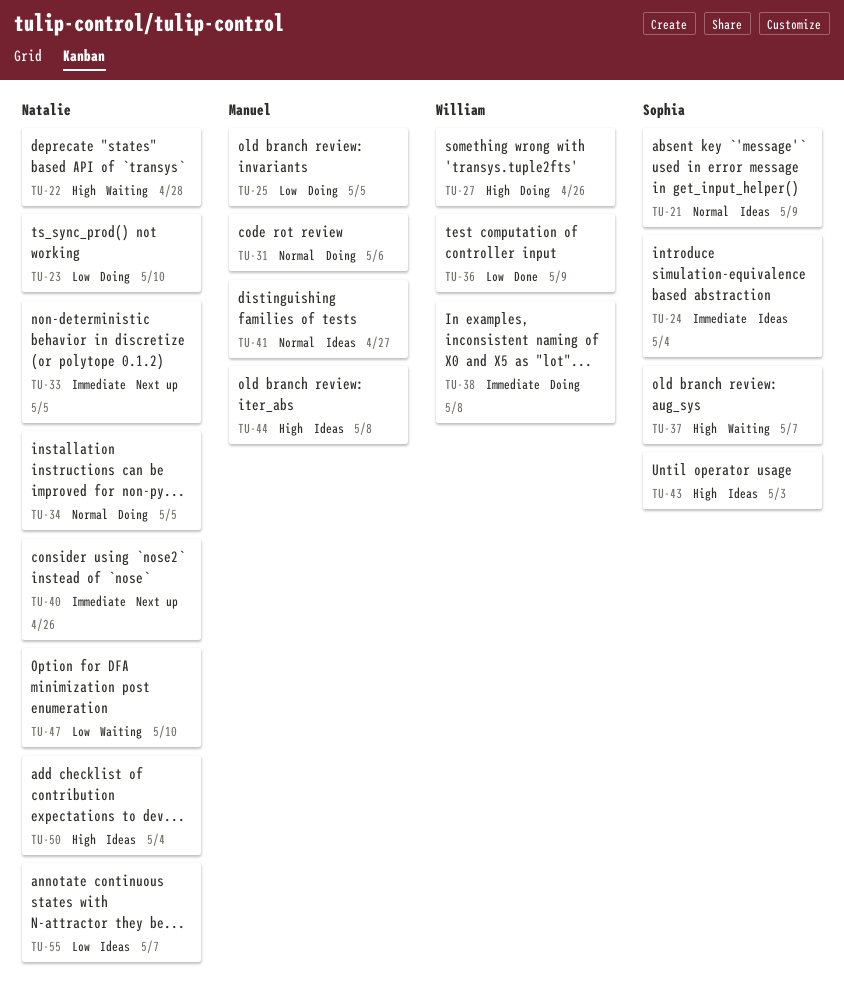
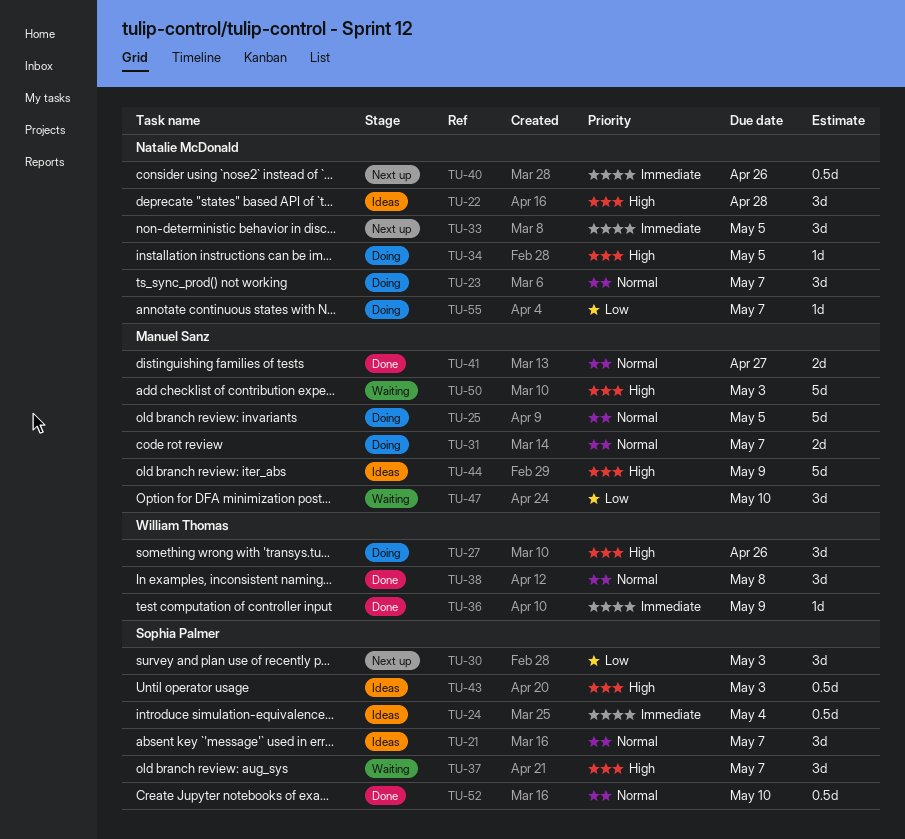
TU-21, due: May 9 -> May 7
TU-22, status: Waiting -> Ideas
TU-23, priority: Low -> Normal
TU-23, due: May 10 -> May 7
TU-25, priority: Low -> Normal
TU-30: none -> present
TU-31, due: May 6 -> May 7
TU-34, priority: Normal -> High
TU-36, priority: Low -> Immediate
TU-38, status: Doing -> Done
TU-38, priority: Immediate -> Normal
TU-41, status: Ideas -> Done
TU-44, due: May 8 -> May 9
TU-47, owner: Natalie McDonald -> Manuel Sanz
TU-50, status: Ideas -> Waiting
TU-50, owner: Natalie McDonald -> Manuel Sanz
TU-50, due: May 4 -> May 3
TU-52: none -> present
TU-55, status: Ideas -> Doing

